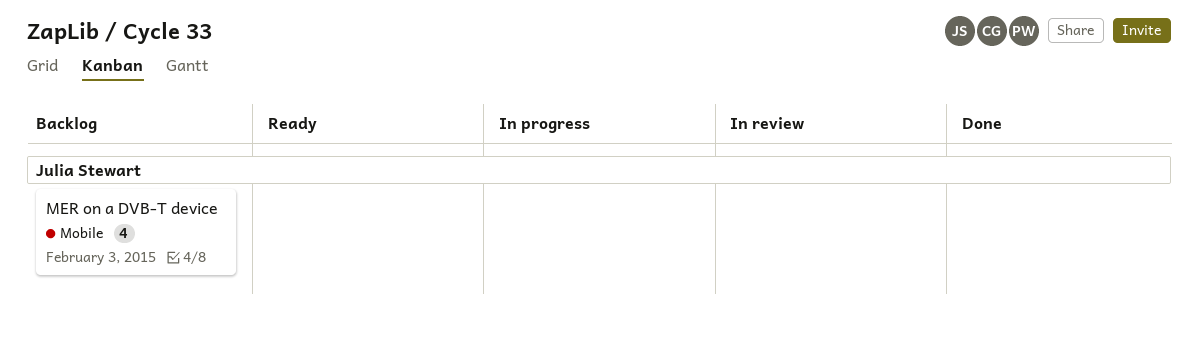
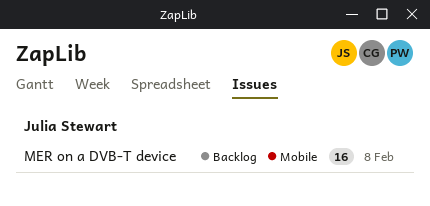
MER on a DVB-T device, estimate: 4 -> 16
MER on a DVB-T device, due: Feb 3 -> Feb 8

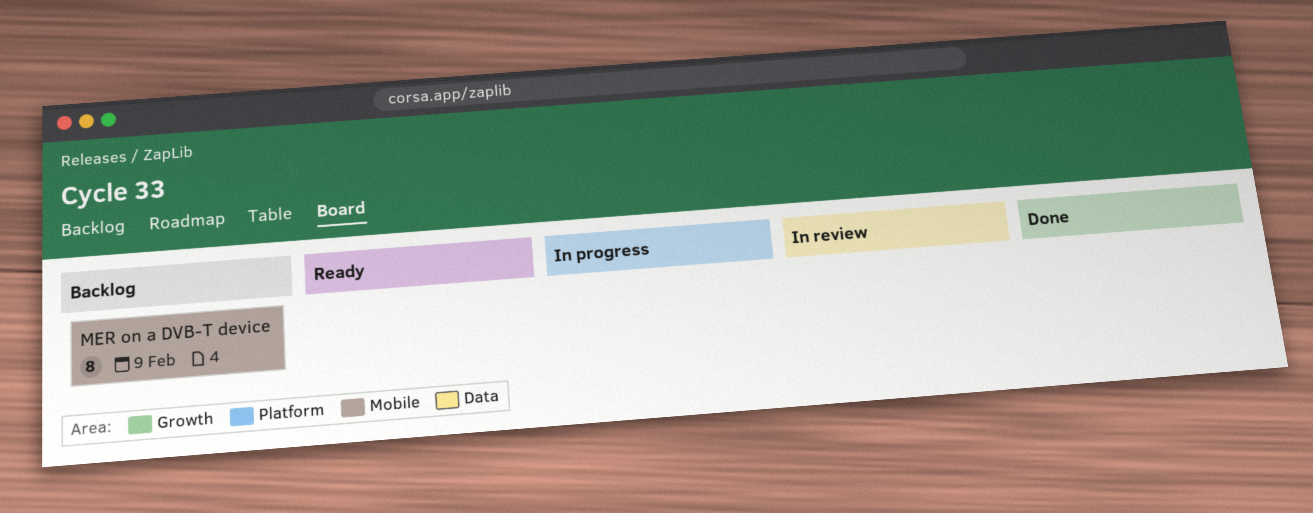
MER on a DVB-T device, estimate: 16 -> 8
MER on a DVB-T device, due: Feb 8 -> Feb 9

